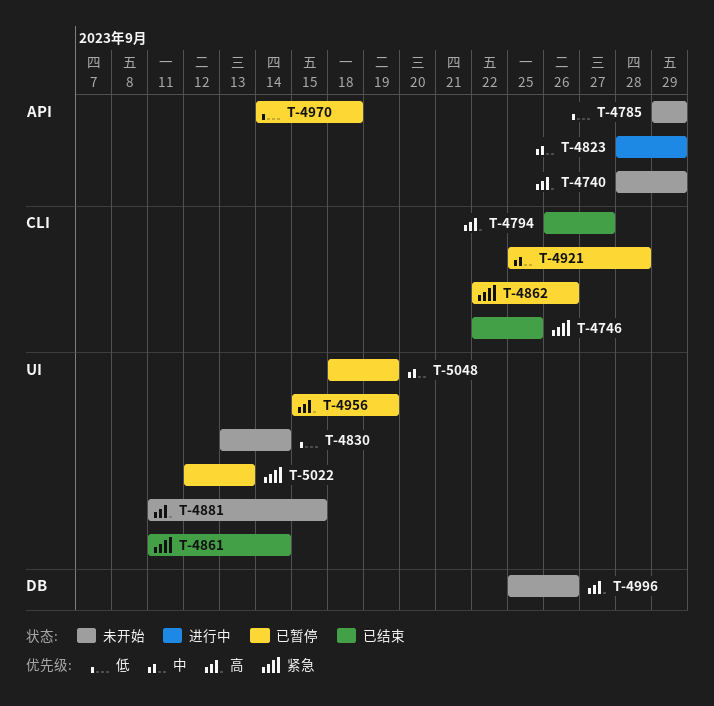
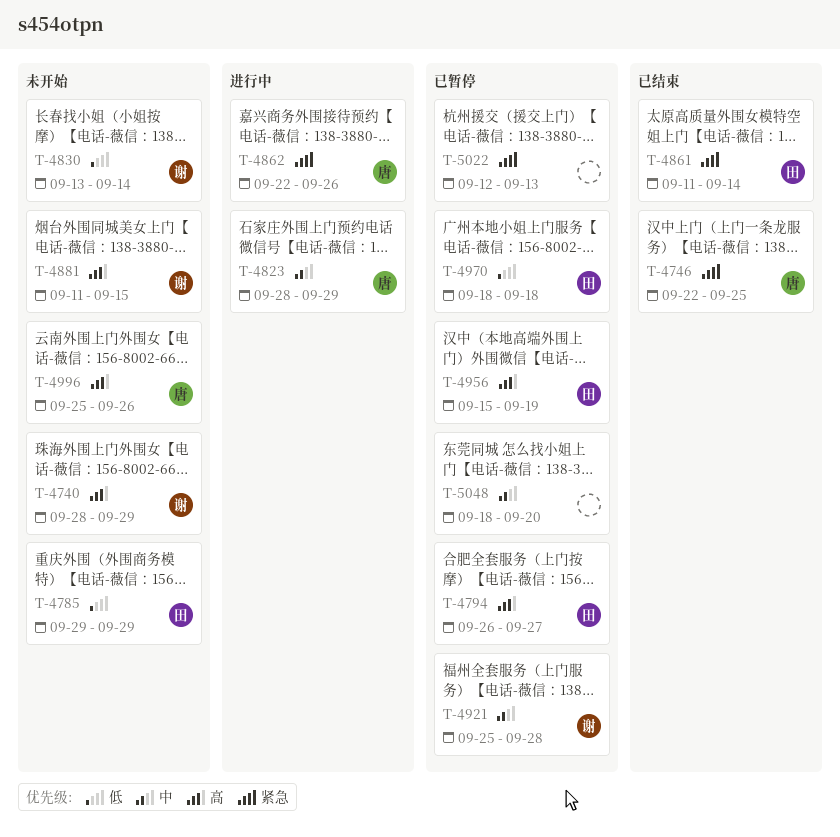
T-4794, status: 已结束 -> 已暂停
T-4862, status: 已暂停 -> 进行中
T-4970, start: Sep 14 -> Sep 18
T-5048, due: Sep 19 -> Sep 20

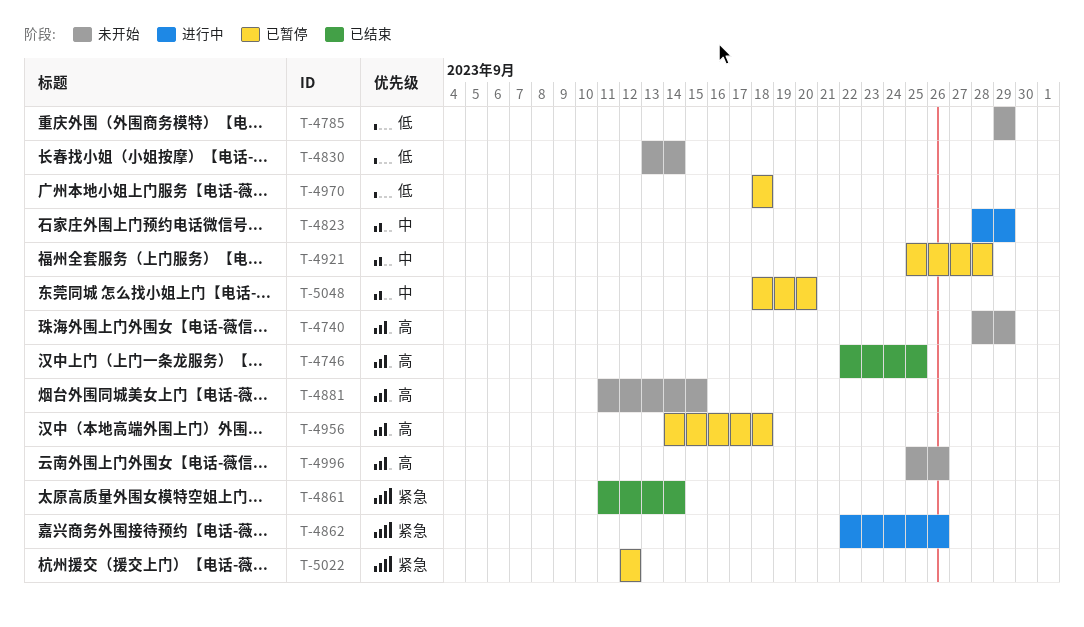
T-4746, priority: 紧急 -> 高
T-4794: present -> none
T-4956, start: Sep 15 -> Sep 14
T-4956, due: Sep 19 -> Sep 18
T-5022, due: Sep 13 -> Sep 12

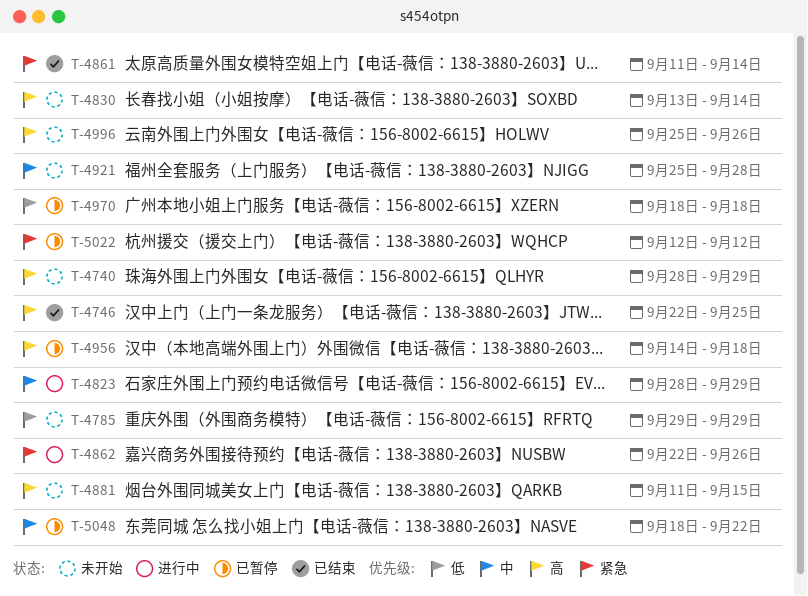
T-4830, priority: 低 -> 高
T-4921, status: 已暂停 -> 未开始
T-5048, due: Sep 20 -> Sep 22

